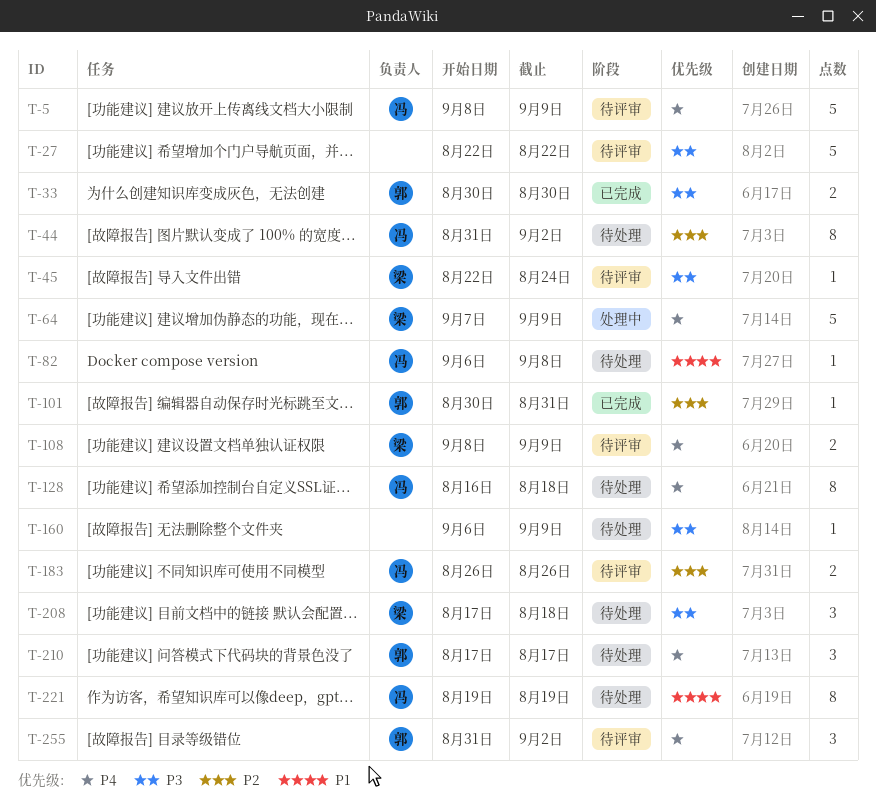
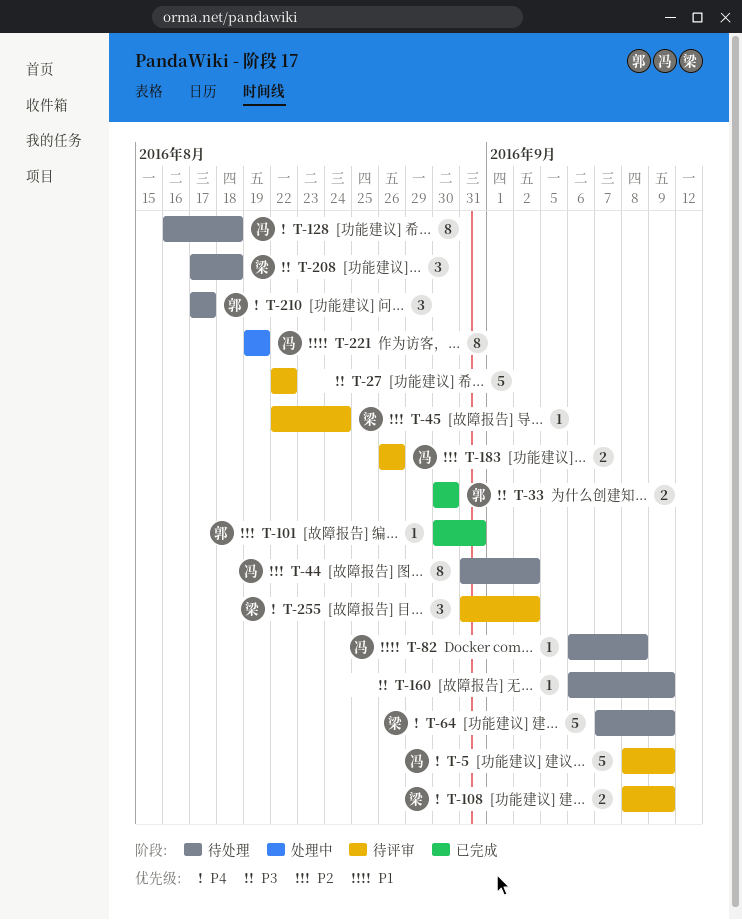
T-45, priority: P3 -> P2
T-64, status: 处理中 -> 待处理
T-221, status: 待处理 -> 处理中
T-255, owner: 郭 -> 梁

